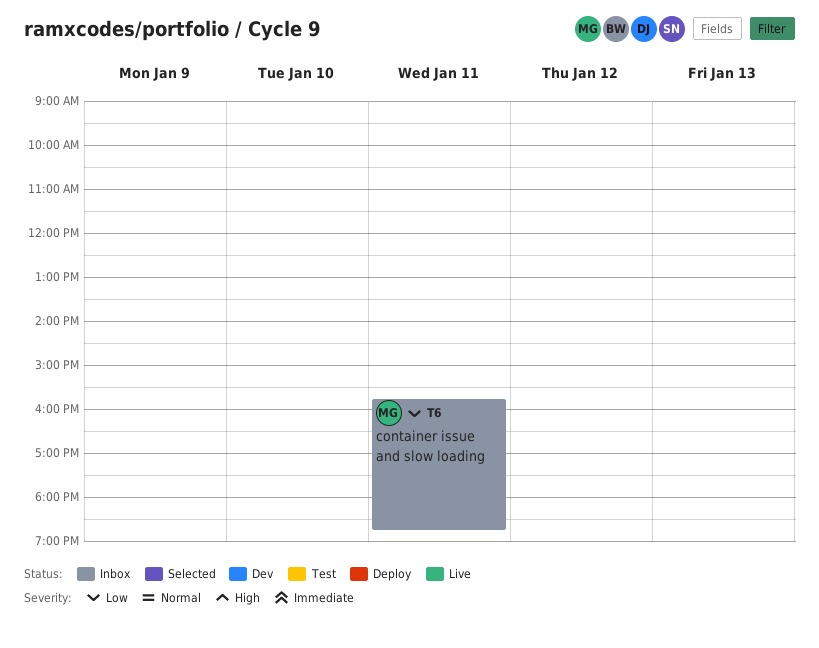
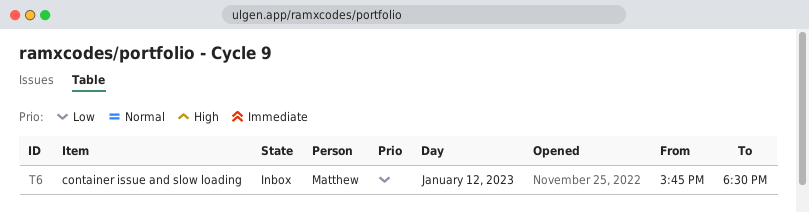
T6, day: Jan 11 -> Jan 12
T6, ends: 18:45 -> 18:30

